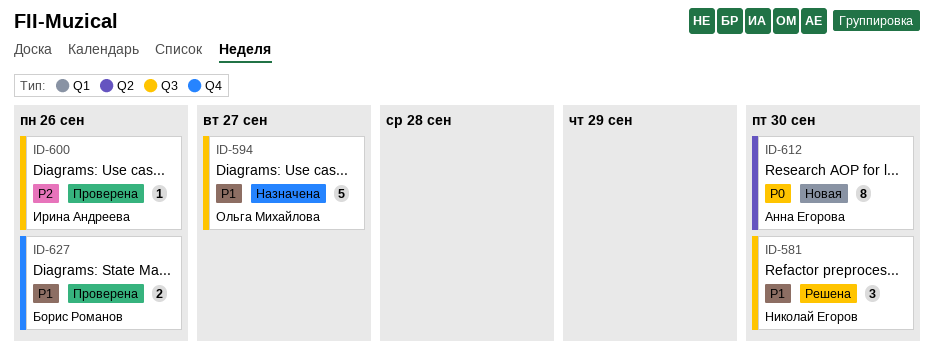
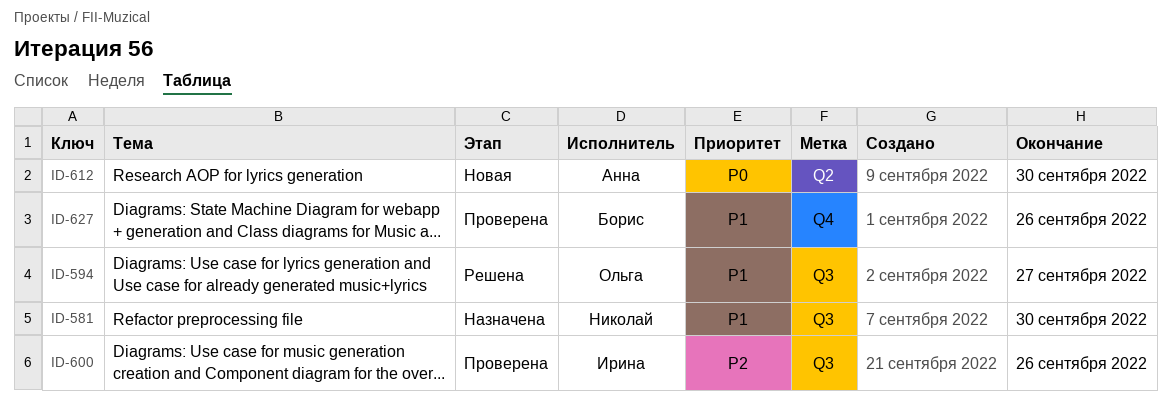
ID-581, status: Решена -> Назначена
ID-594, status: Назначена -> Решена

